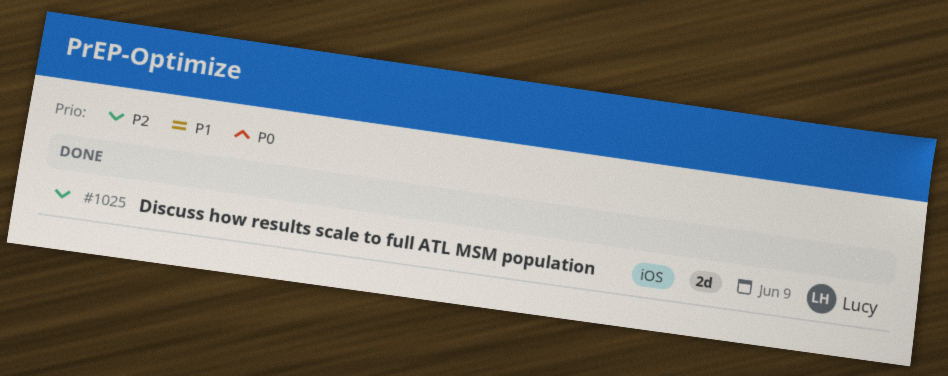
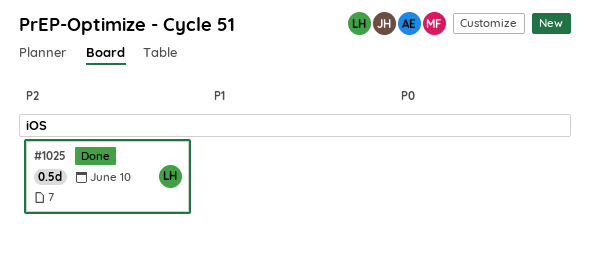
#1025, estimate: 2d -> 0.5d
#1025, due: Jun 9 -> Jun 10

